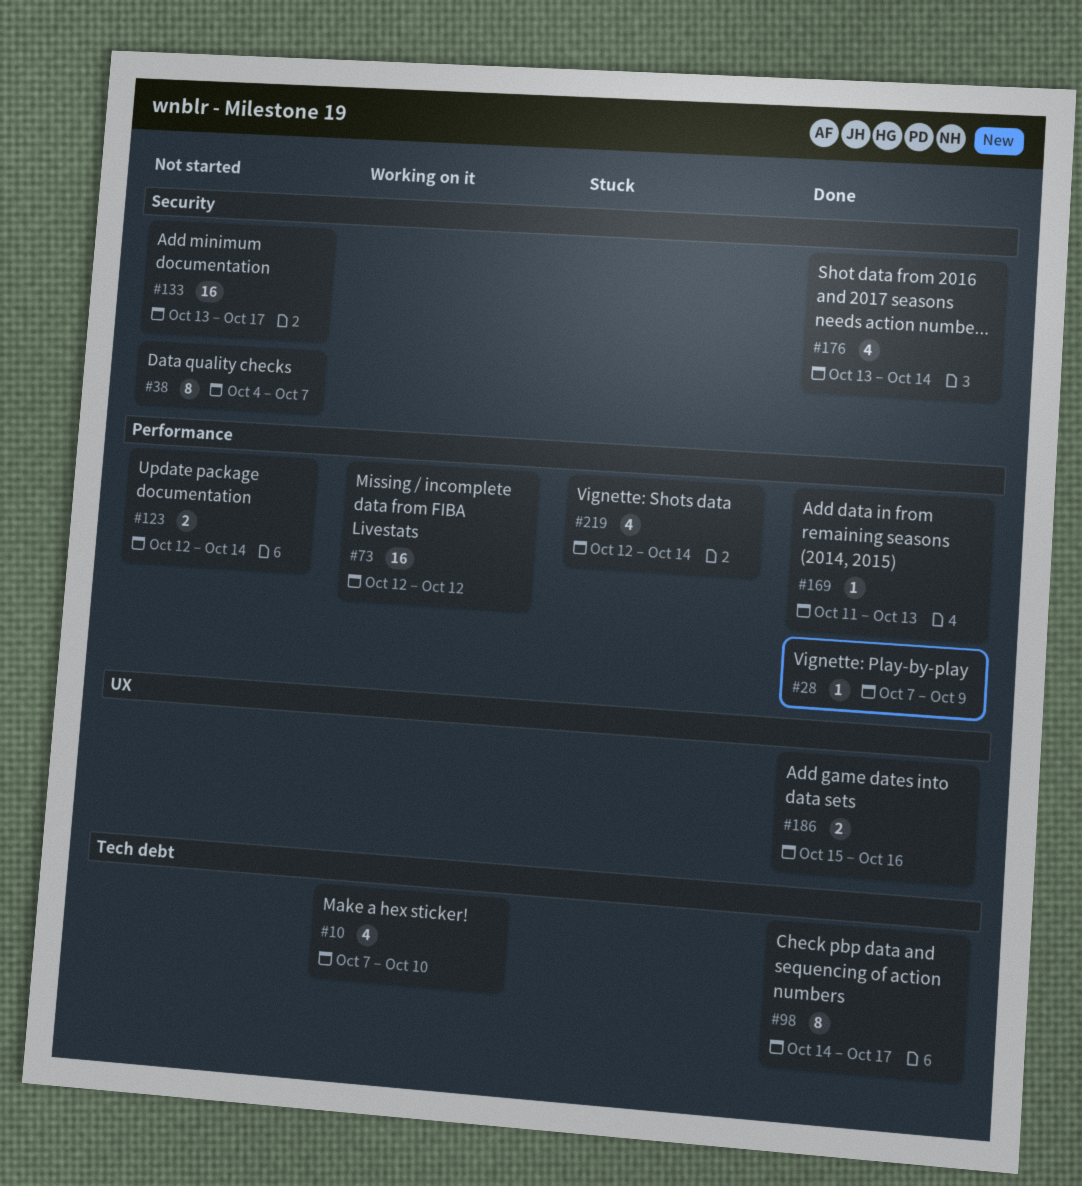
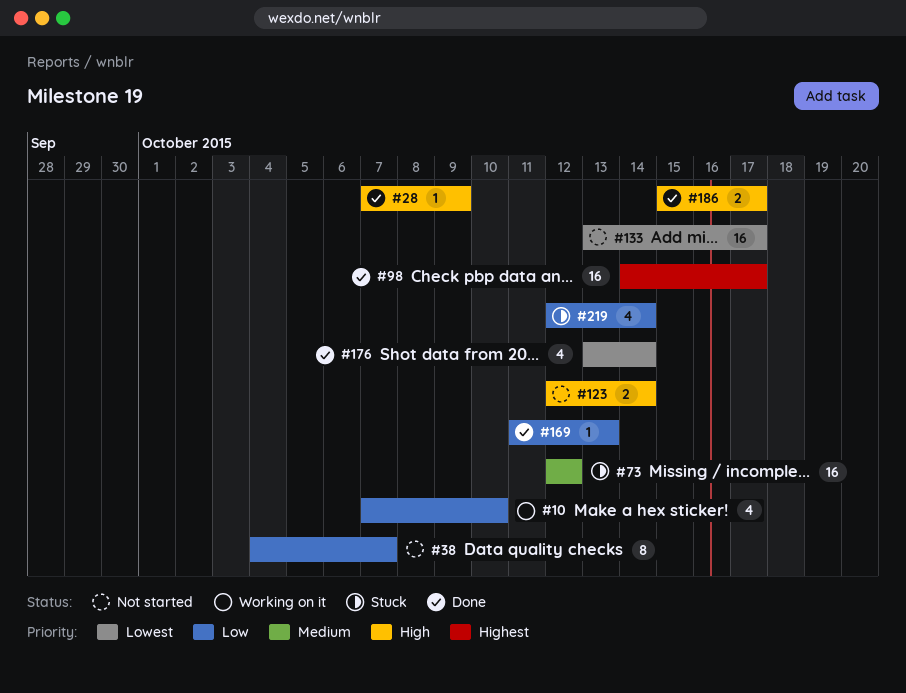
#73, status: Working on it -> Stuck
#98, estimate: 8 -> 16
#186, due: Oct 16 -> Oct 17

